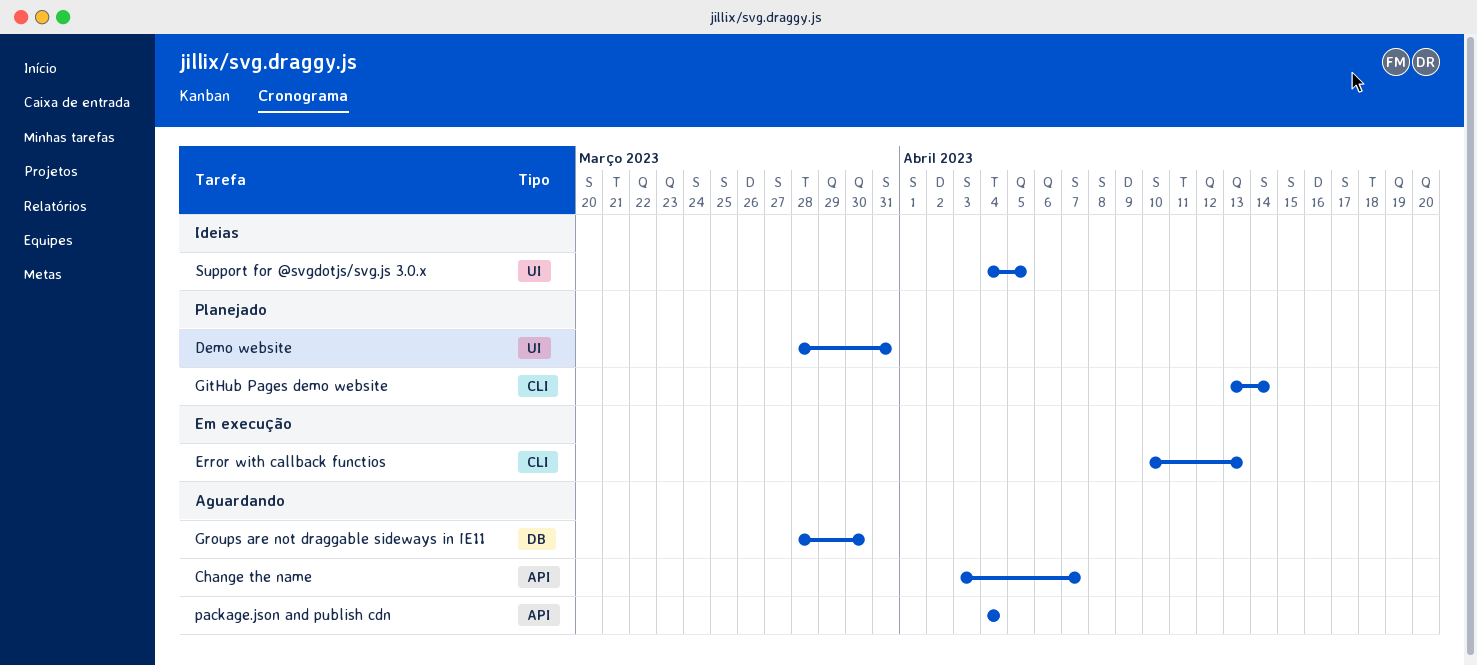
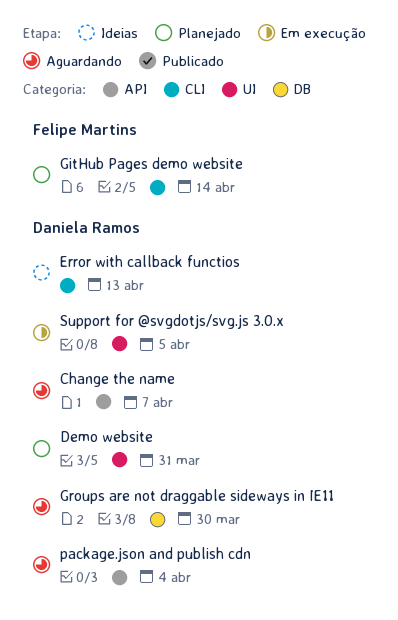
Error with callback functios, status: Em execução -> Ideias
Support for @svgdotjs/svg.js 3.0.x, status: Ideias -> Em execução

